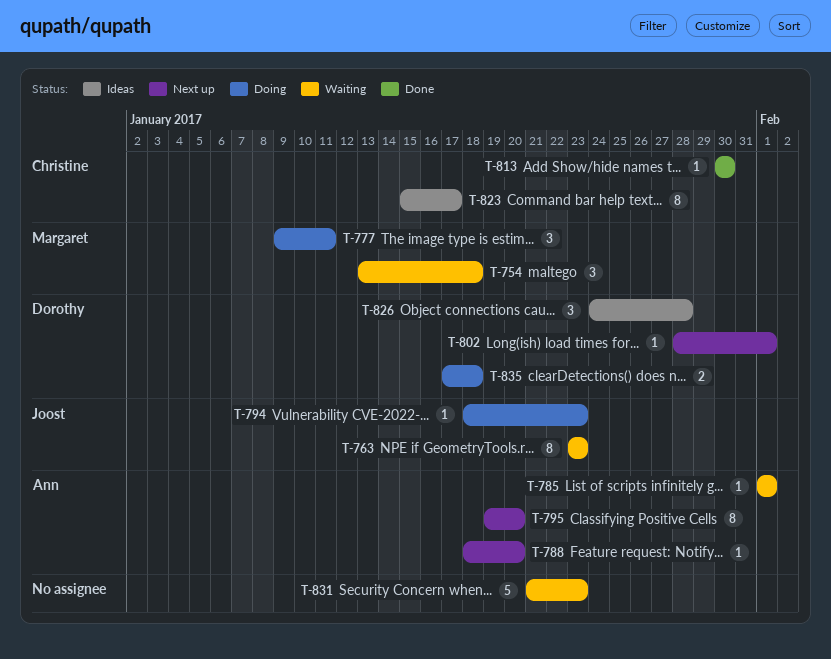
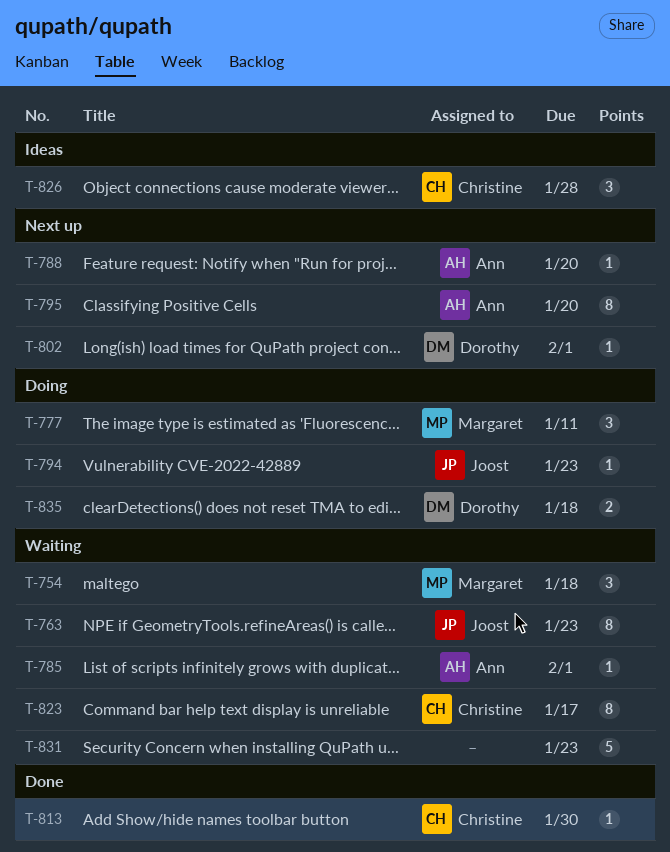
T-823, status: Ideas -> Waiting
T-826, owner: Dorothy -> Christine

